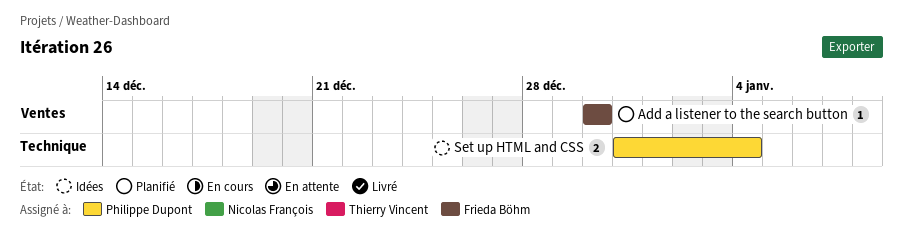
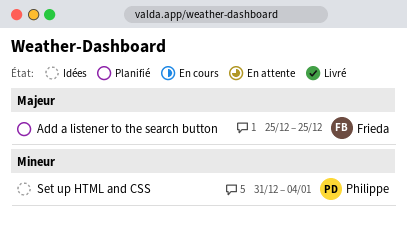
Add a listener to the search button, start: Dec 30 -> Dec 25
Add a listener to the search button, due: Dec 30 -> Dec 25

